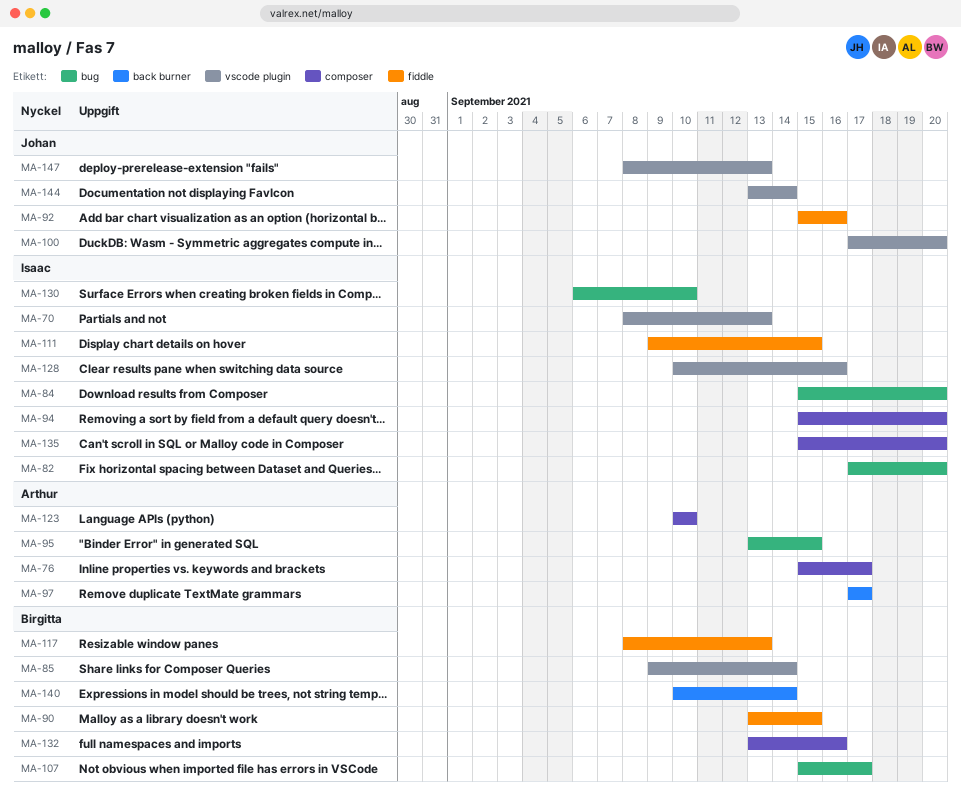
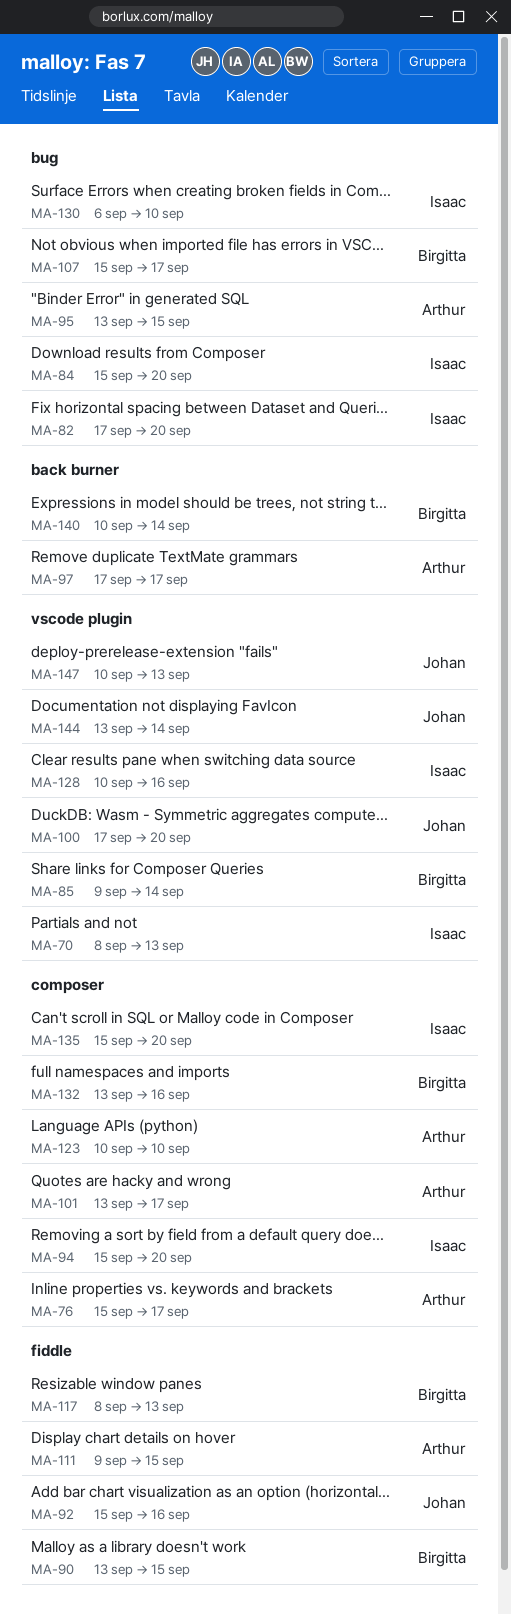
MA-101: none -> present
MA-111, owner: Isaac -> Arthur
MA-147, start: Sep 8 -> Sep 10

